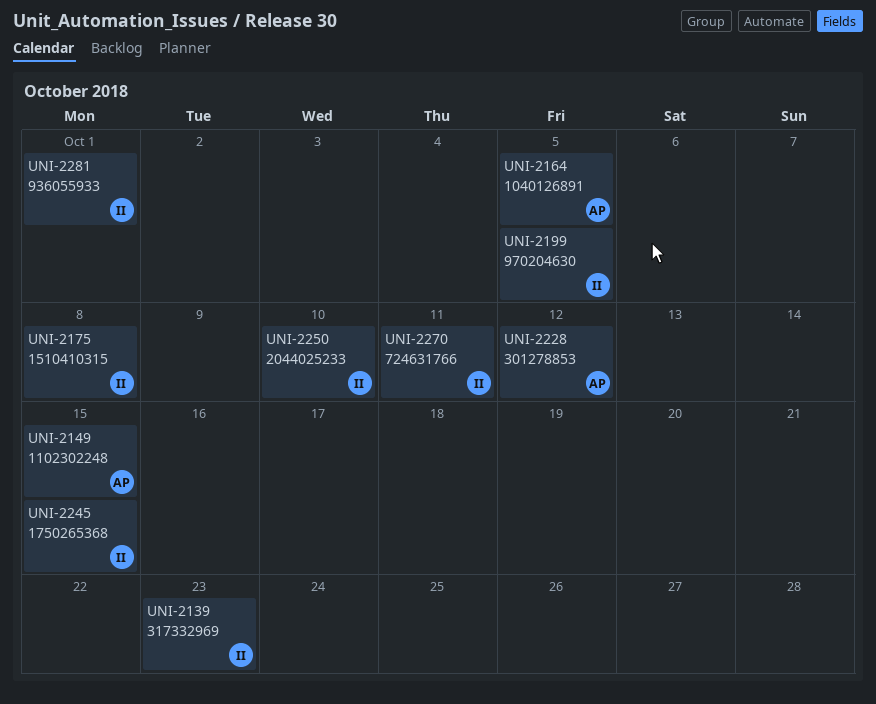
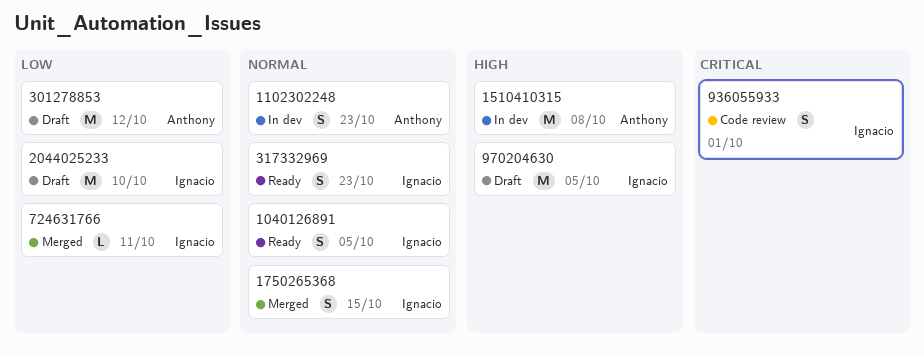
1040126891, owner: Anthony -> Ignacio
1102302248, due: Oct 15 -> Oct 23
1510410315, owner: Ignacio -> Anthony

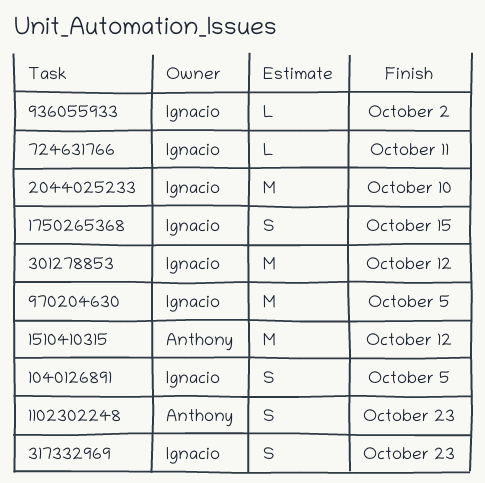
1510410315, due: Oct 8 -> Oct 12
301278853, owner: Anthony -> Ignacio
936055933, estimate: S -> L
936055933, due: Oct 1 -> Oct 2

